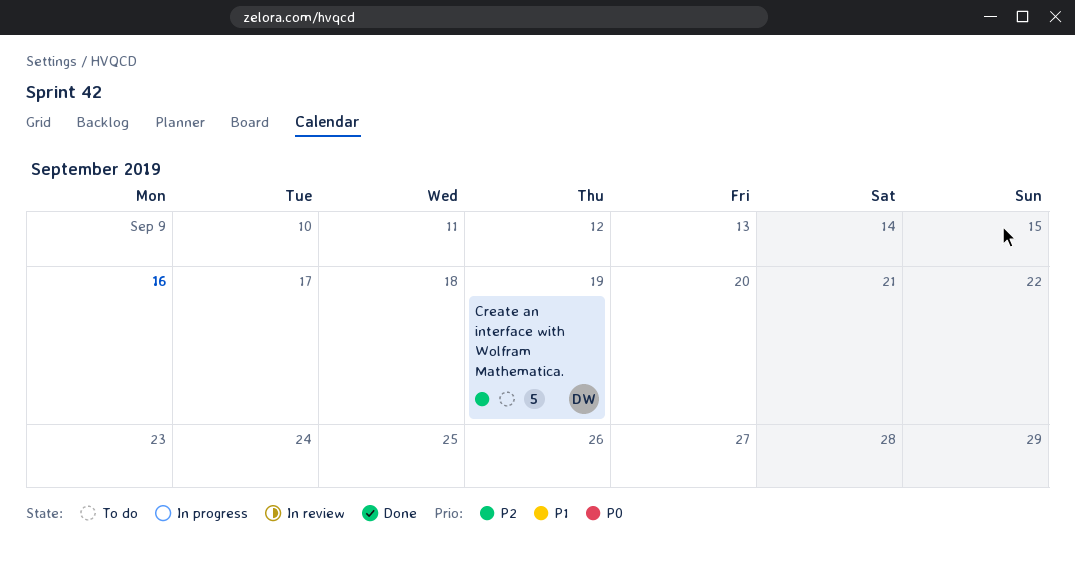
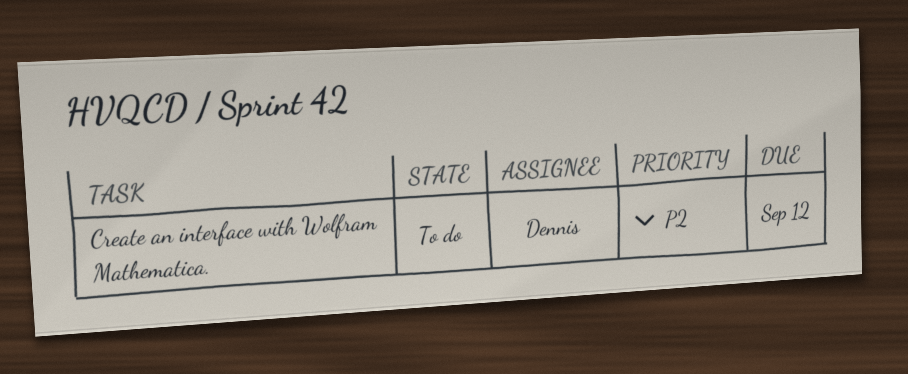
Create an interface with Wolfram Mathematica., due: Sep 19 -> Sep 12

